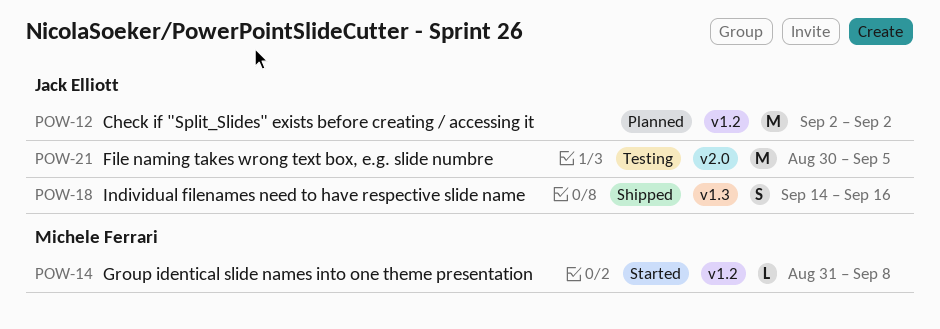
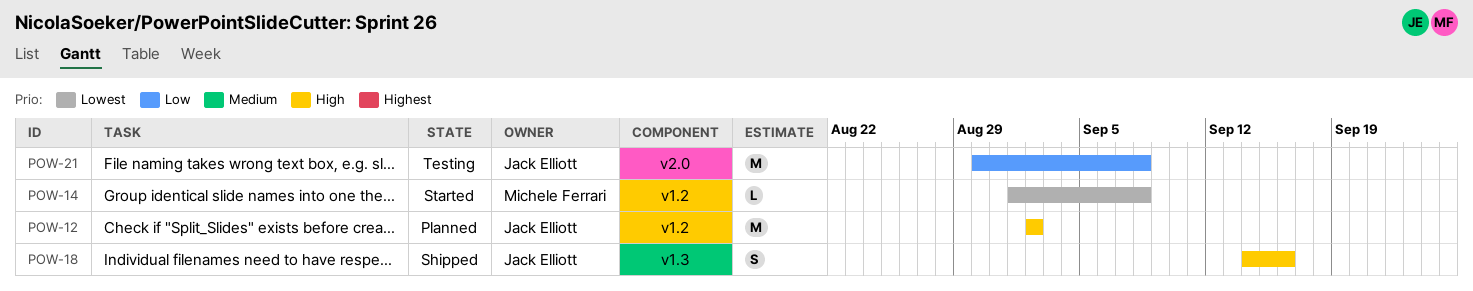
POW-14, start: Aug 31 -> Sep 1
POW-21, due: Sep 5 -> Sep 8

